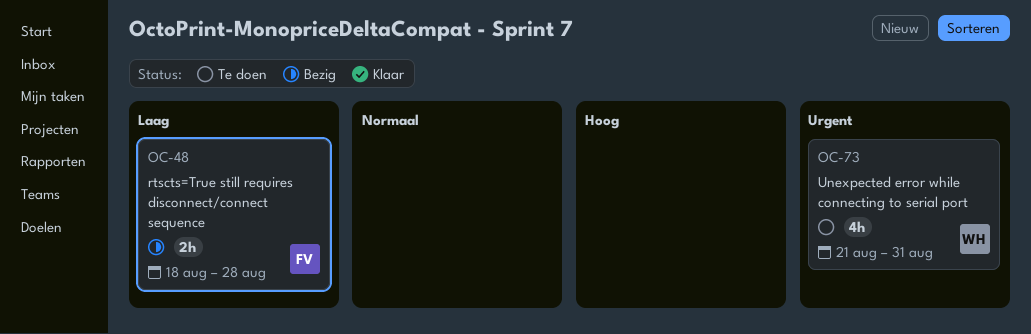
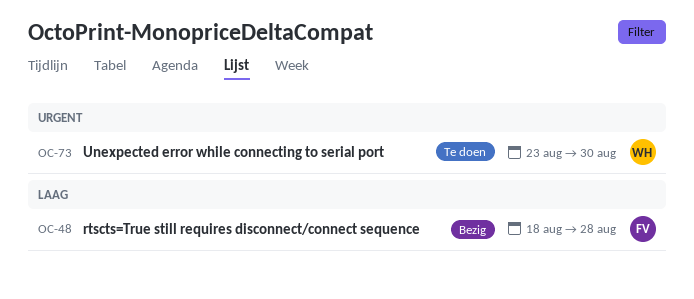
OC-73, start: Aug 21 -> Aug 23
OC-73, due: Aug 31 -> Aug 30

